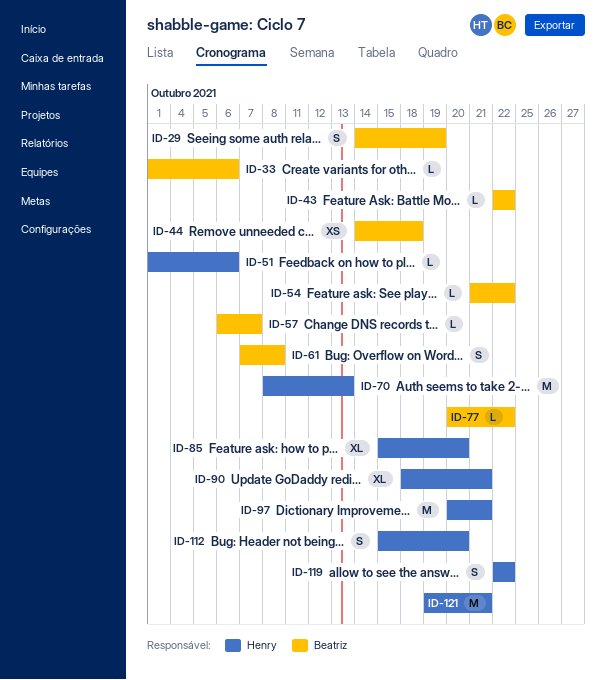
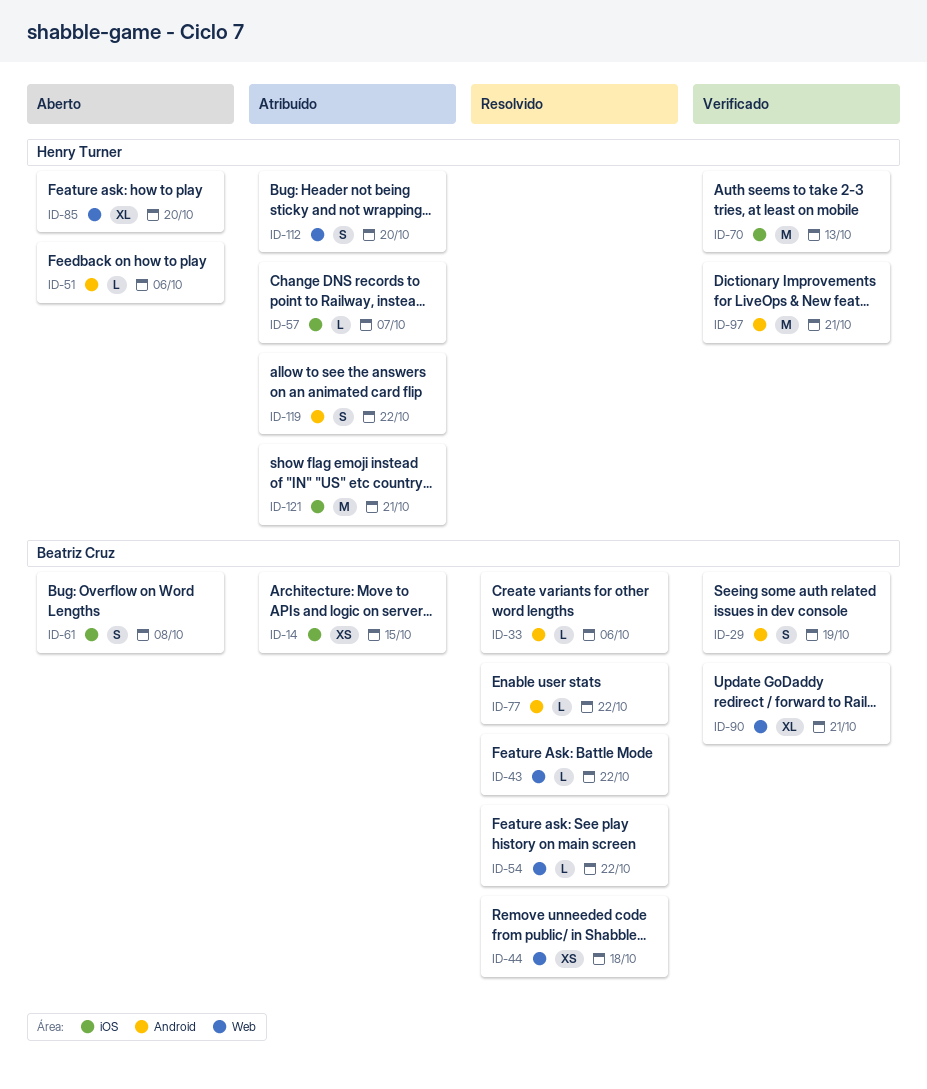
ID-14: none -> present
ID-57, owner: Beatriz Cruz -> Henry Turner
ID-90, owner: Henry Turner -> Beatriz Cruz

